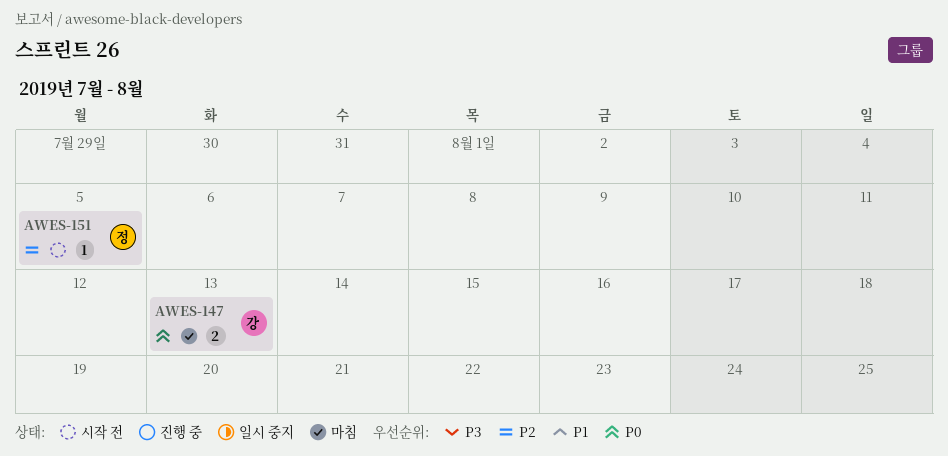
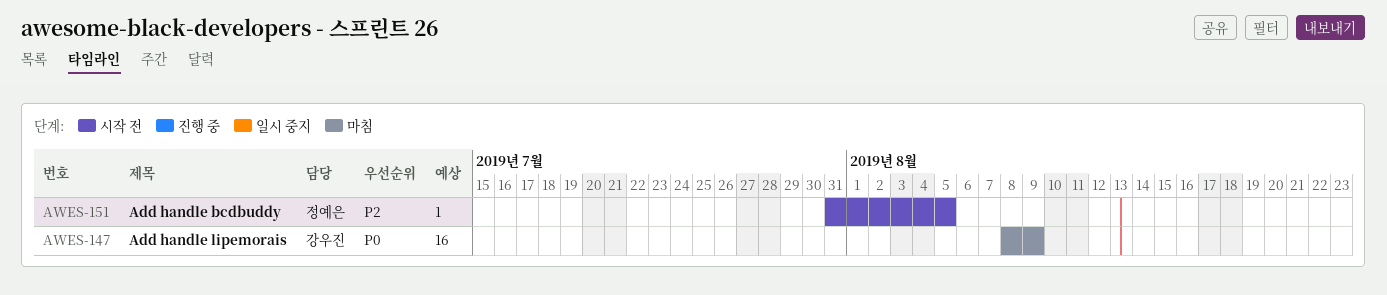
AWES-147, estimate: 2 -> 16
AWES-147, due: Aug 13 -> Aug 9

